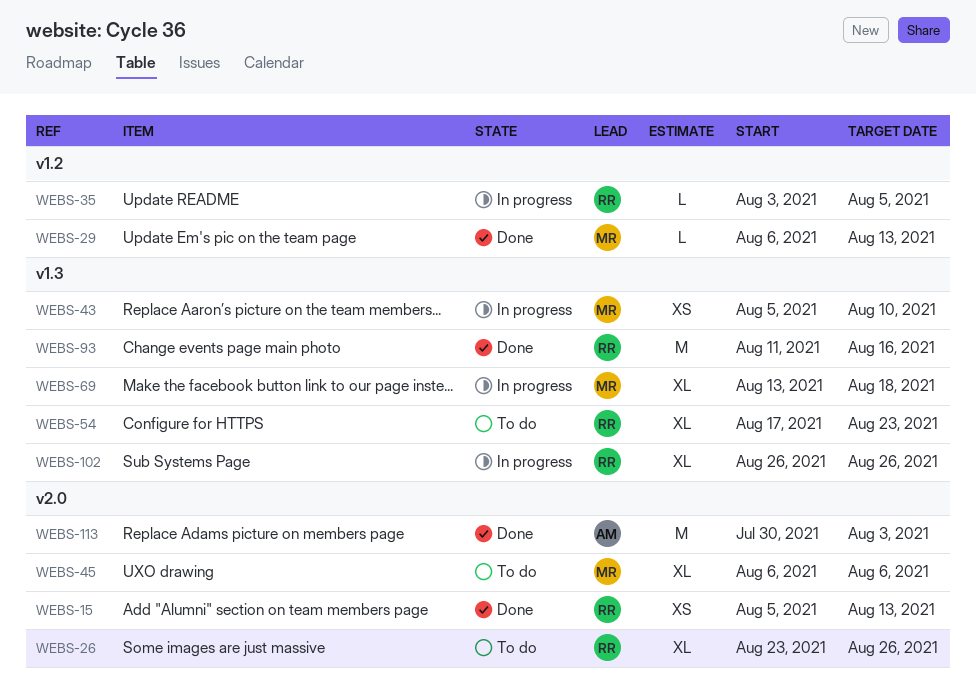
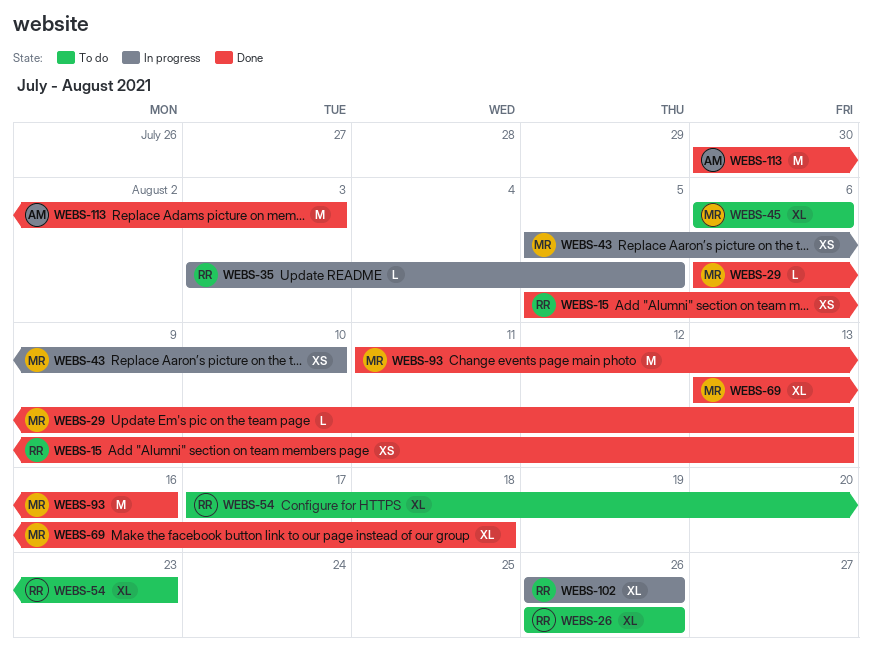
WEBS-26, start: Aug 23 -> Aug 26
WEBS-69, status: In progress -> Done
WEBS-93, owner: RR -> MR

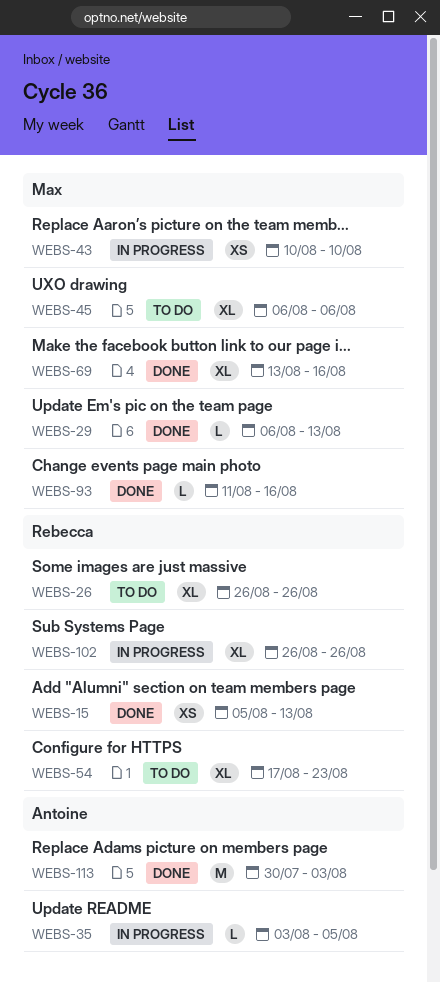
WEBS-35, owner: Rebecca -> Antoine
WEBS-43, start: Aug 5 -> Aug 10
WEBS-69, due: Aug 18 -> Aug 16
WEBS-93, estimate: M -> L

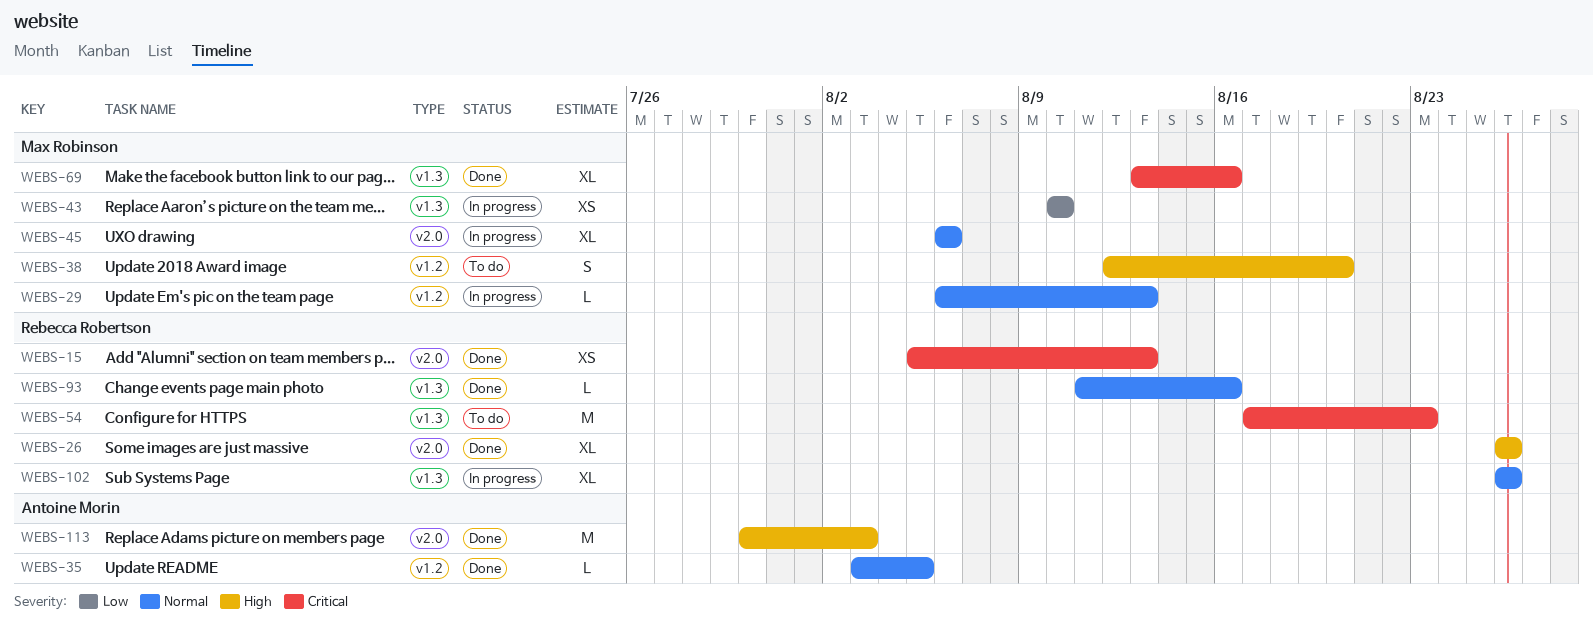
WEBS-26, status: To do -> Done
WEBS-29, status: Done -> In progress
WEBS-35, status: In progress -> Done
WEBS-38: none -> present
WEBS-45, status: To do -> In progress
WEBS-54, estimate: XL -> M
WEBS-93, owner: Max Robinson -> Rebecca Robertson

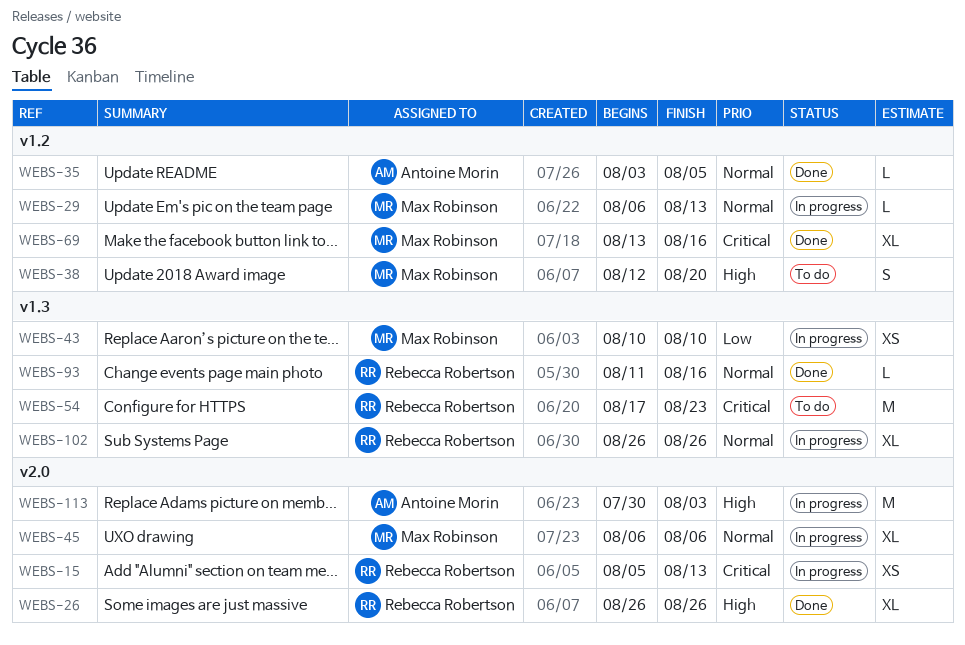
WEBS-15, status: Done -> In progress
WEBS-69, label: v1.3 -> v1.2
WEBS-113, status: Done -> In progress

